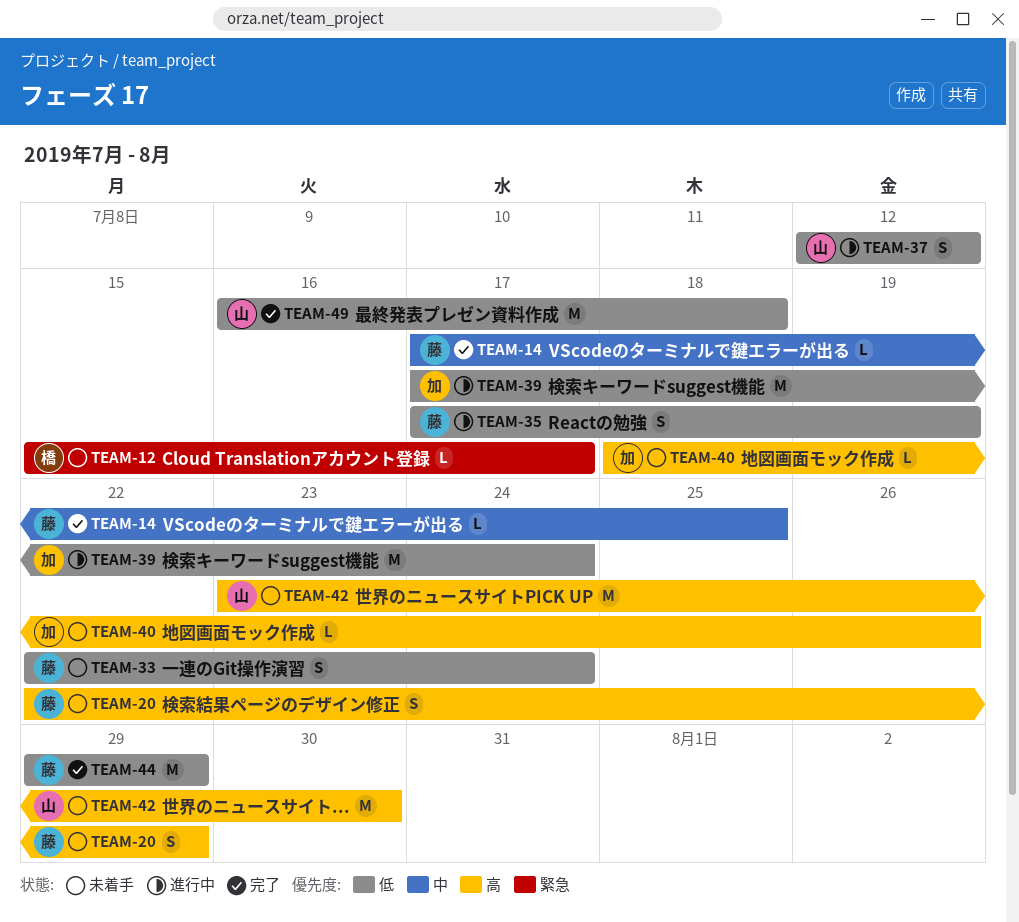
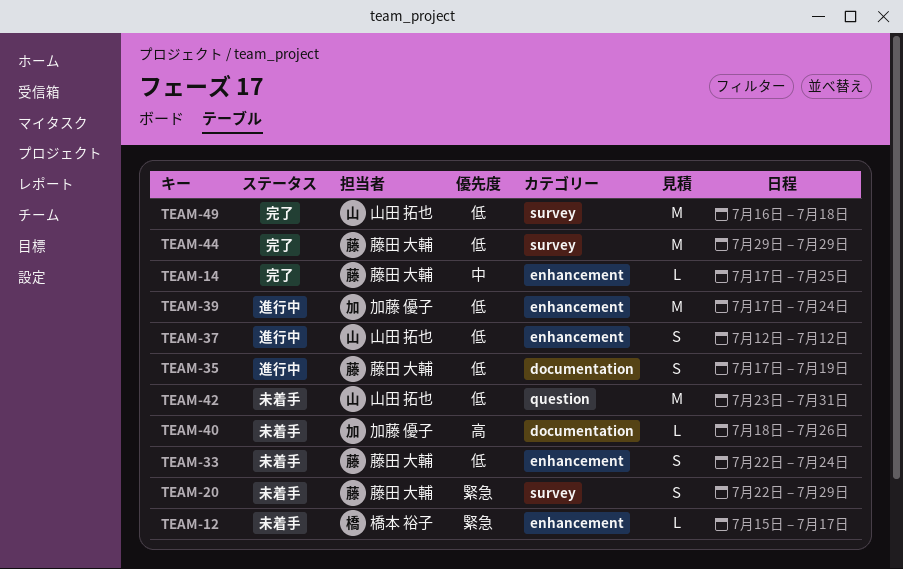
TEAM-20, priority: 高 -> 緊急
TEAM-42, priority: 高 -> 低
TEAM-42, due: Jul 30 -> Jul 31

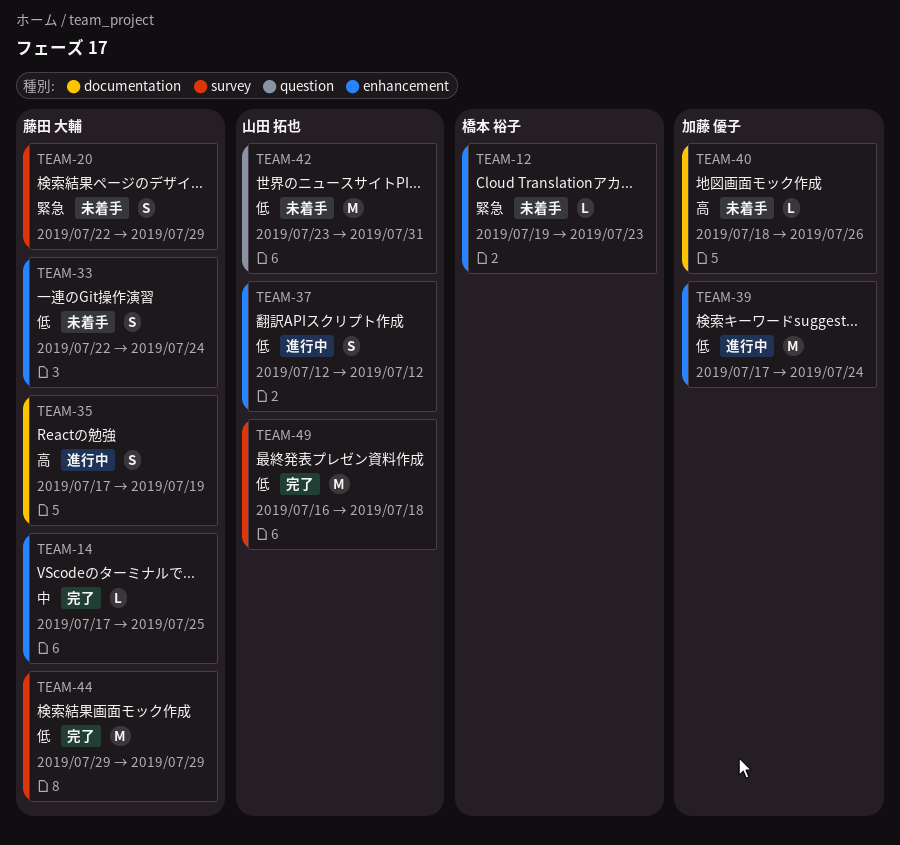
TEAM-12, start: Jul 15 -> Jul 19
TEAM-12, due: Jul 17 -> Jul 23
TEAM-35, priority: 低 -> 高

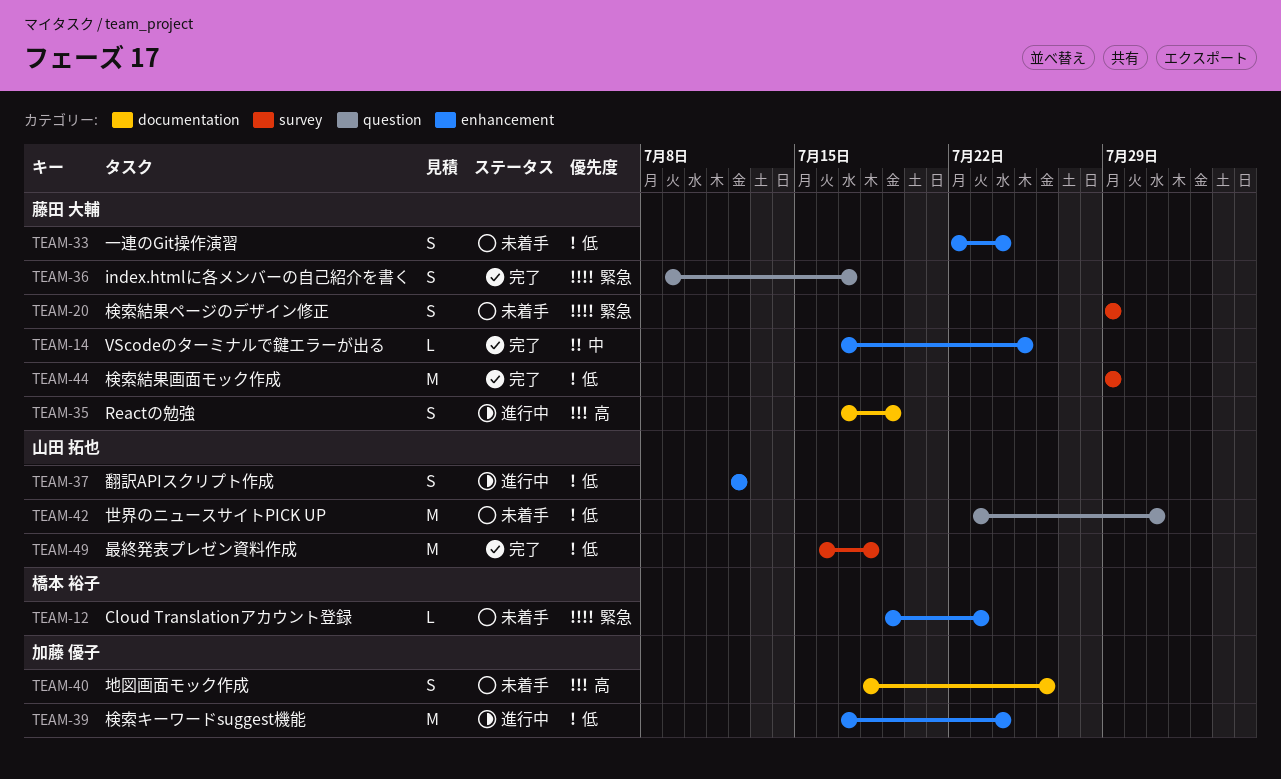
TEAM-20, start: Jul 22 -> Jul 29
TEAM-36: none -> present
TEAM-40, estimate: L -> S

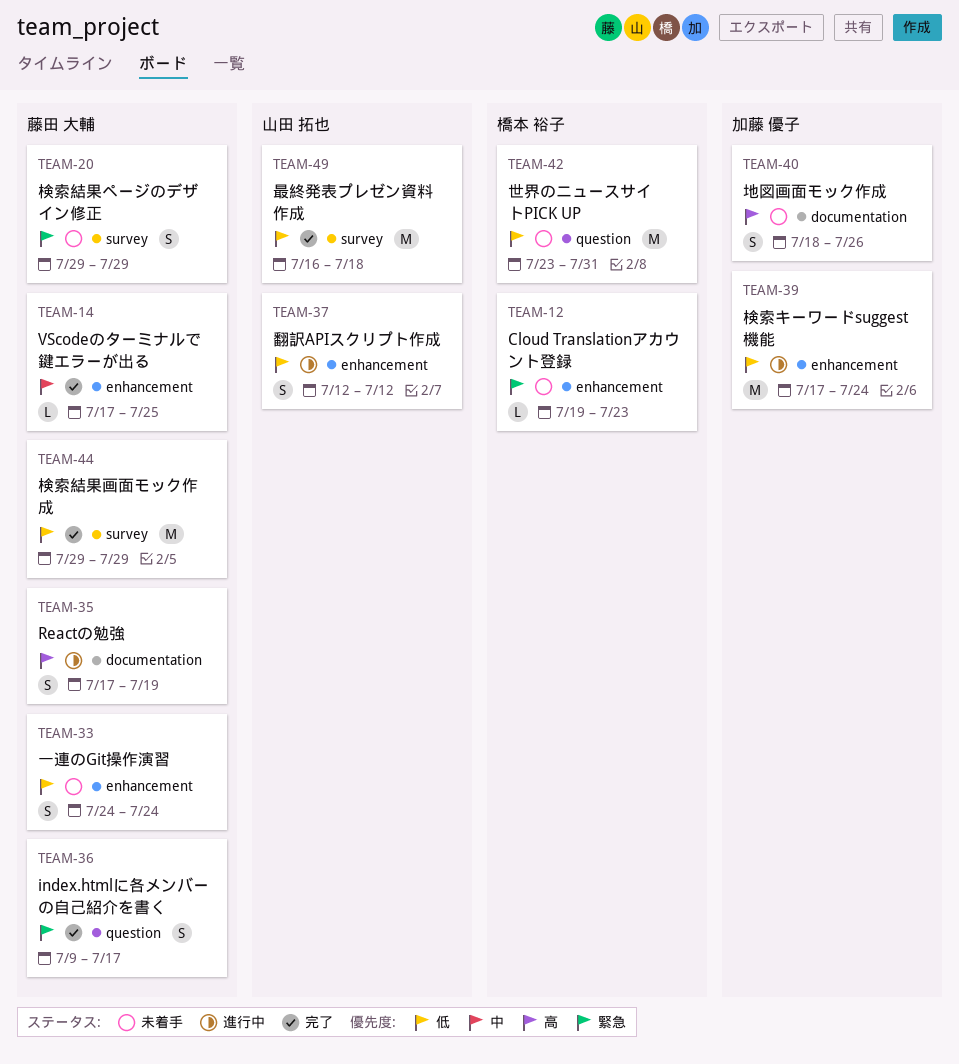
TEAM-33, start: Jul 22 -> Jul 24
TEAM-42, owner: 山田 拓也 -> 橋本 裕子

